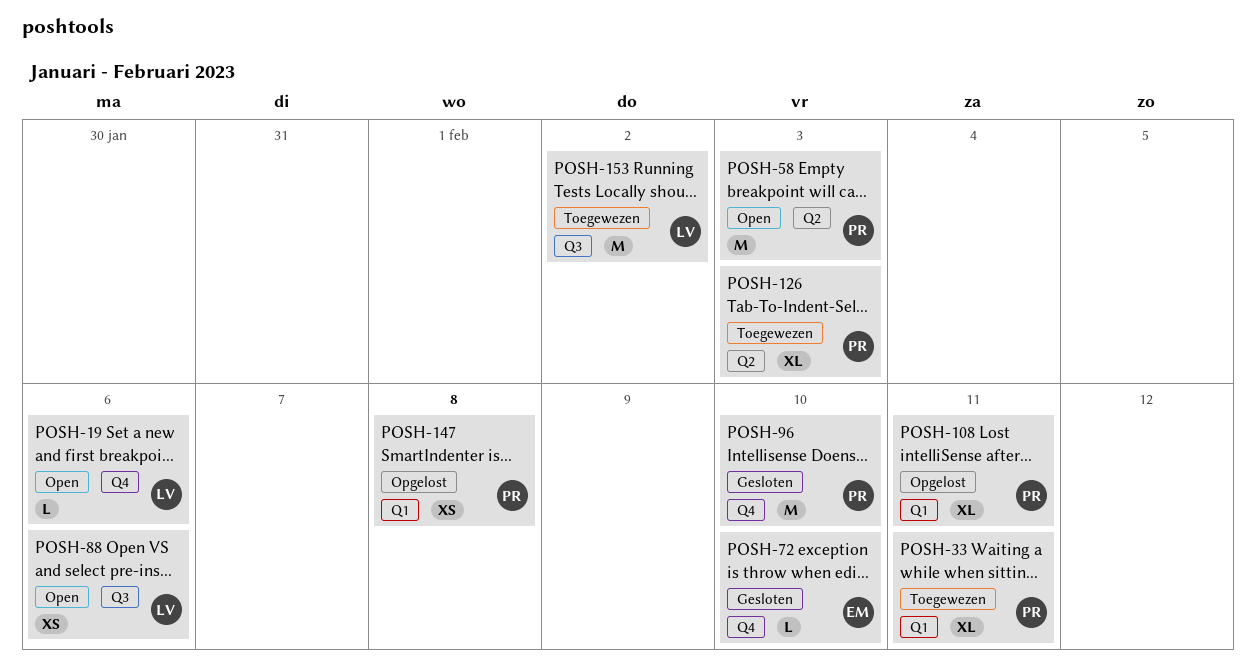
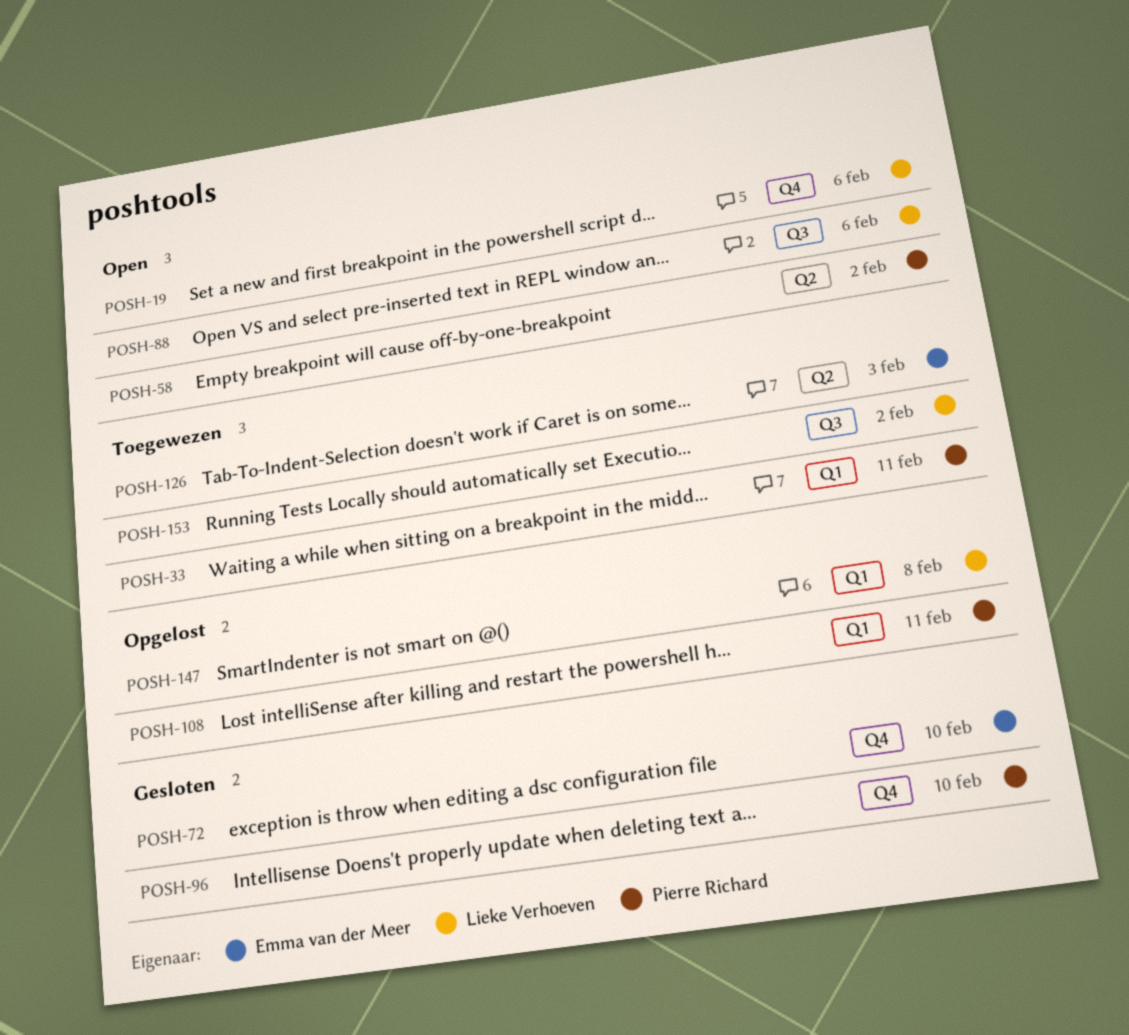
POSH-58, due: Feb 3 -> Feb 2
POSH-126, owner: Pierre Richard -> Emma van der Meer
POSH-147, owner: Pierre Richard -> Lieke Verhoeven

